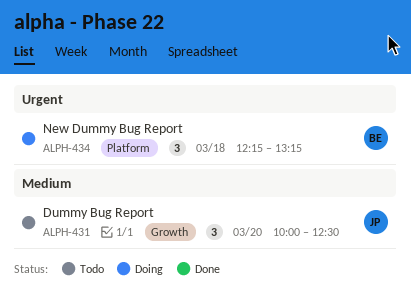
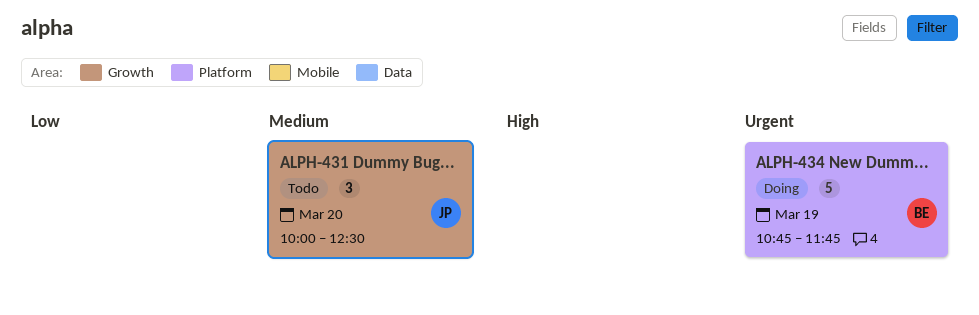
ALPH-434, estimate: 3 -> 5
ALPH-434, day: Mar 18 -> Mar 19
ALPH-434, begins: 12:15 -> 10:45
ALPH-434, ends: 13:15 -> 11:45

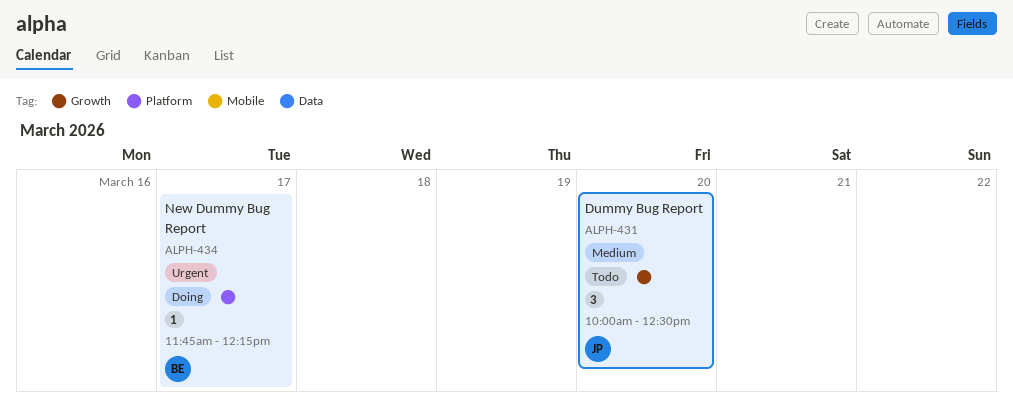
ALPH-434, estimate: 5 -> 1
ALPH-434, day: Mar 19 -> Mar 17
ALPH-434, begins: 10:45 -> 11:45
ALPH-434, ends: 11:45 -> 12:15

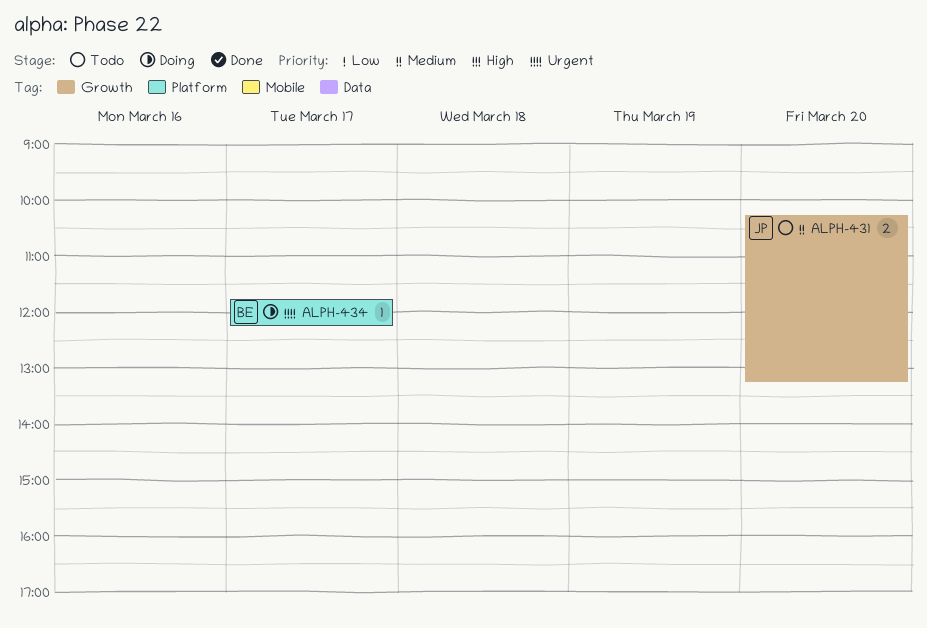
ALPH-431, estimate: 3 -> 2
ALPH-431, begins: 10:00 -> 10:15
ALPH-431, ends: 12:30 -> 13:15

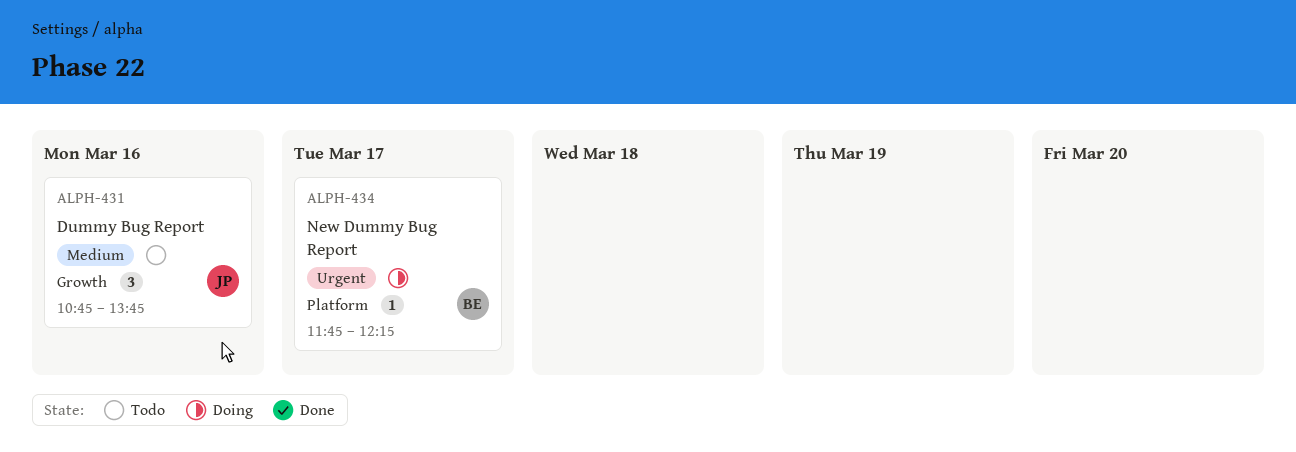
ALPH-431, estimate: 2 -> 3
ALPH-431, day: Mar 20 -> Mar 16
ALPH-431, begins: 10:15 -> 10:45
ALPH-431, ends: 13:15 -> 13:45

